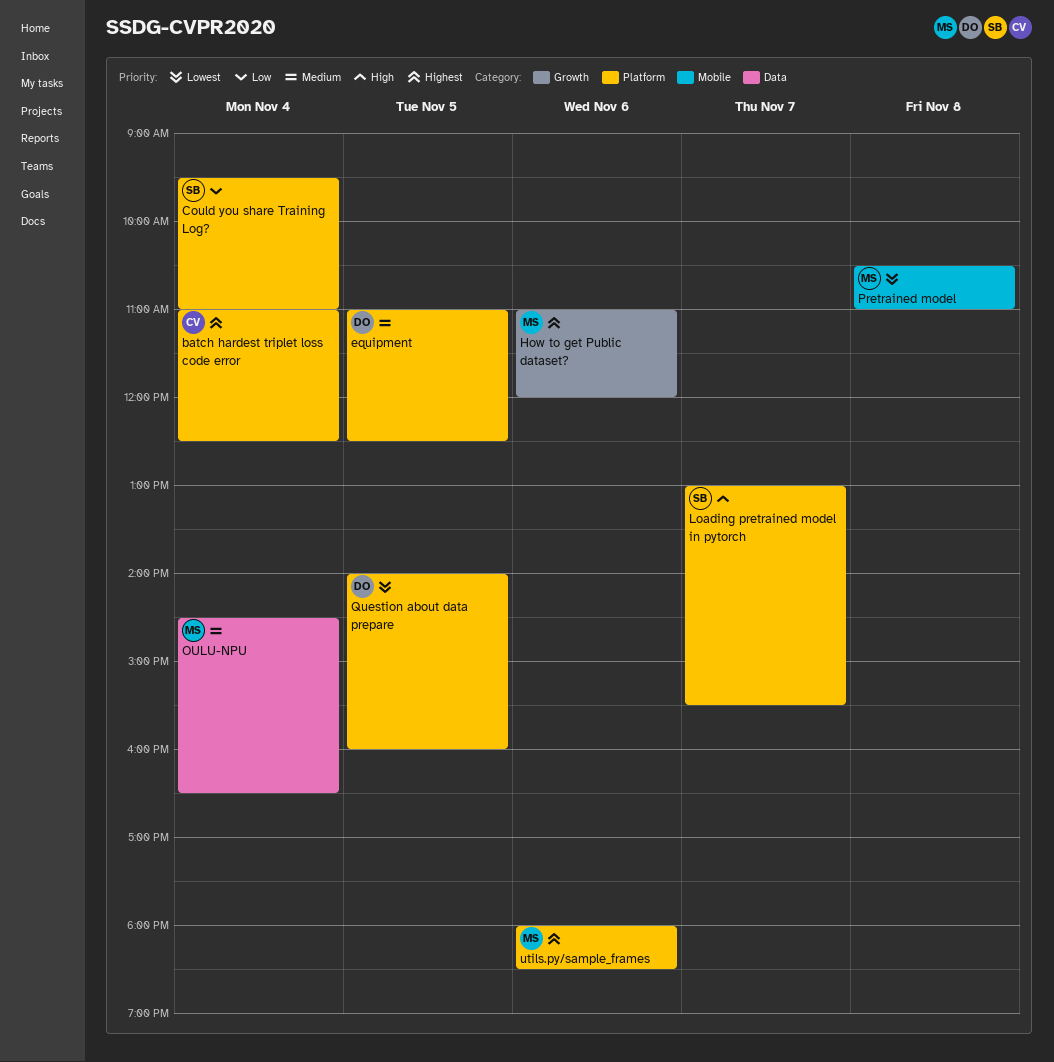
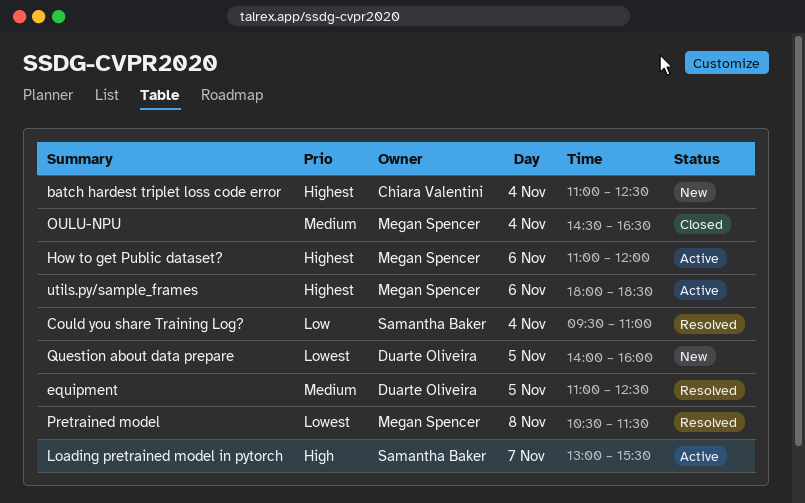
Pretrained model, ends: 11:00 -> 11:30

